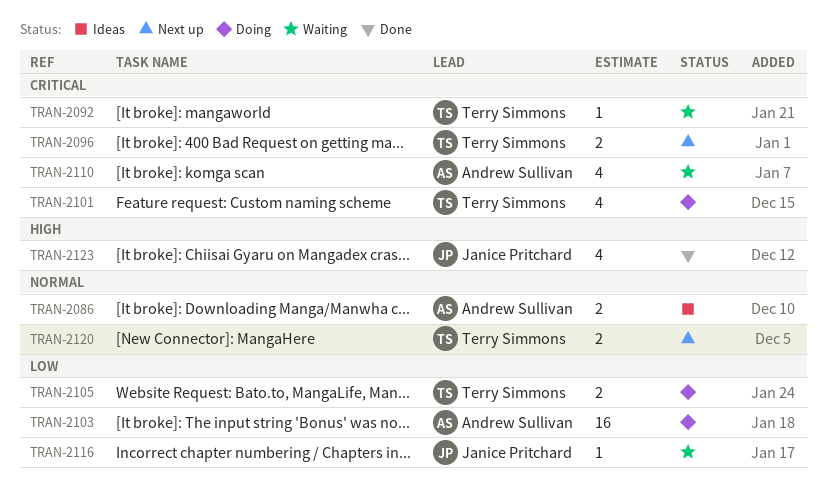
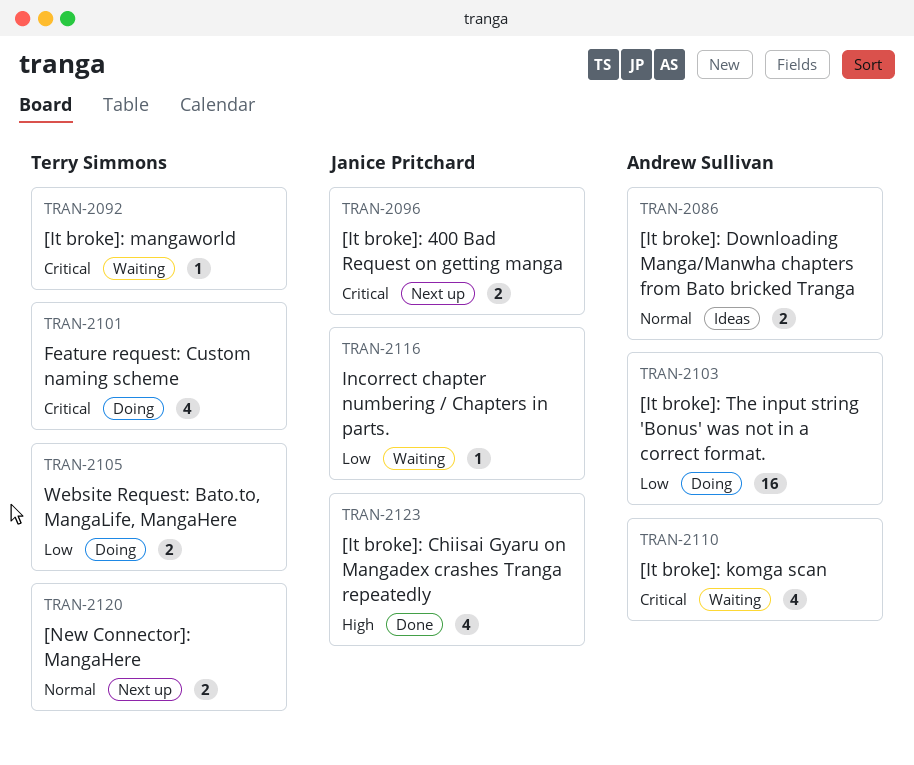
TRAN-2096, owner: Terry Simmons -> Janice Pritchard

